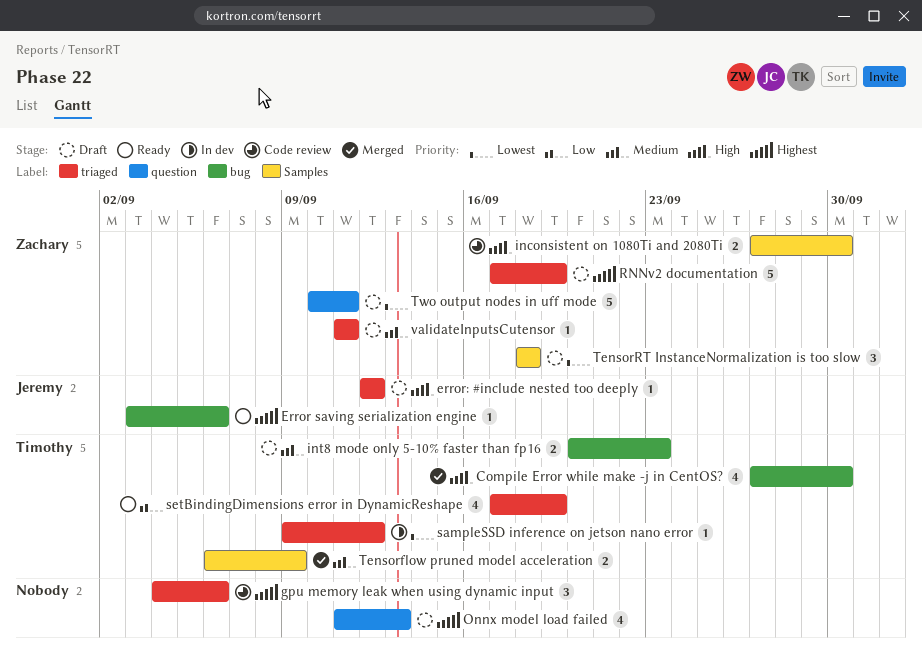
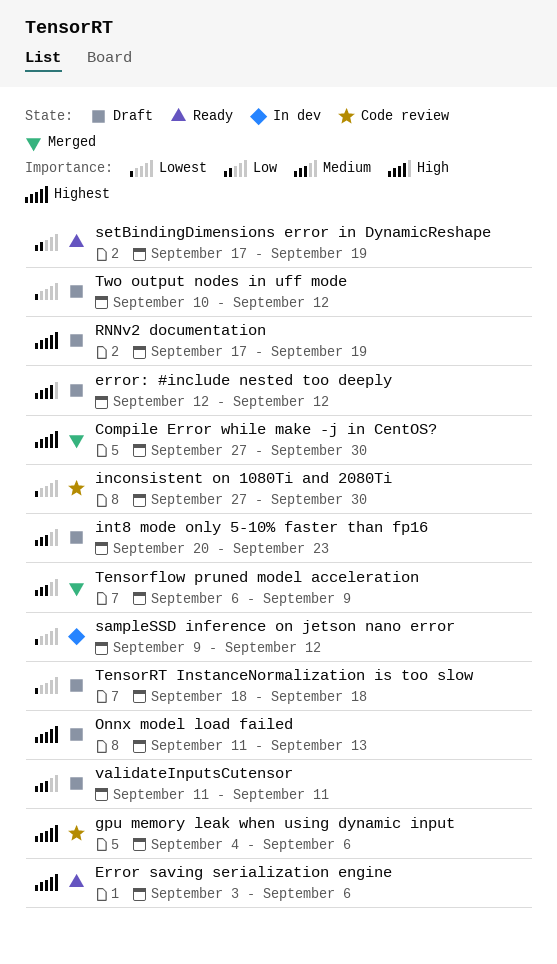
Compile Error while make -j in CentOS?, priority: High -> Highest
inconsistent on 1080Ti and 2080Ti, priority: High -> Lowest
Two output nodes in uff mode, due: Sep 11 -> Sep 12

